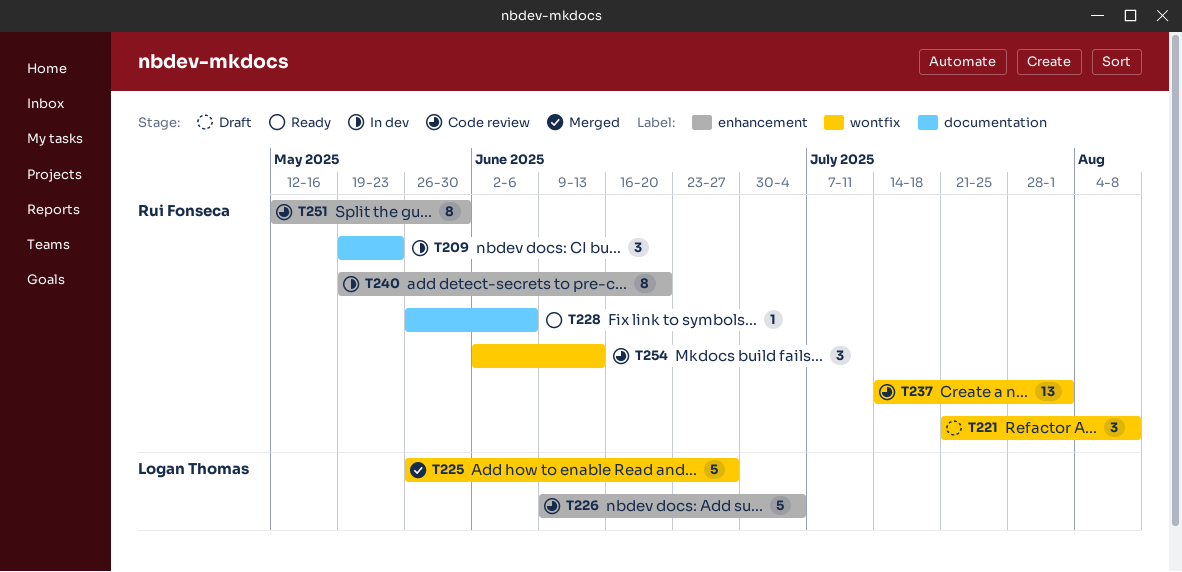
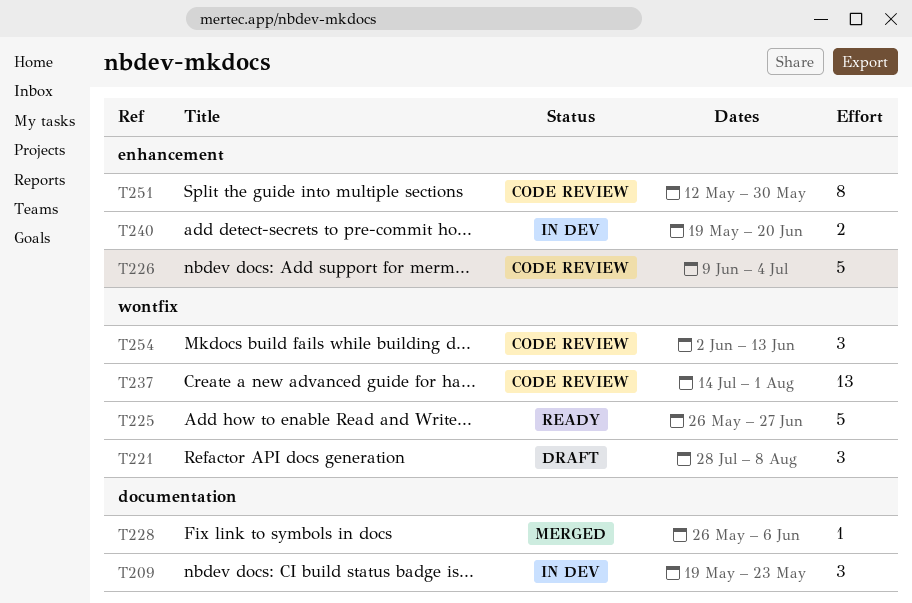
T221, start: Jul 21 -> Jul 28
T225, status: Merged -> Ready
T228, status: Ready -> Merged
T240, estimate: 8 -> 2

